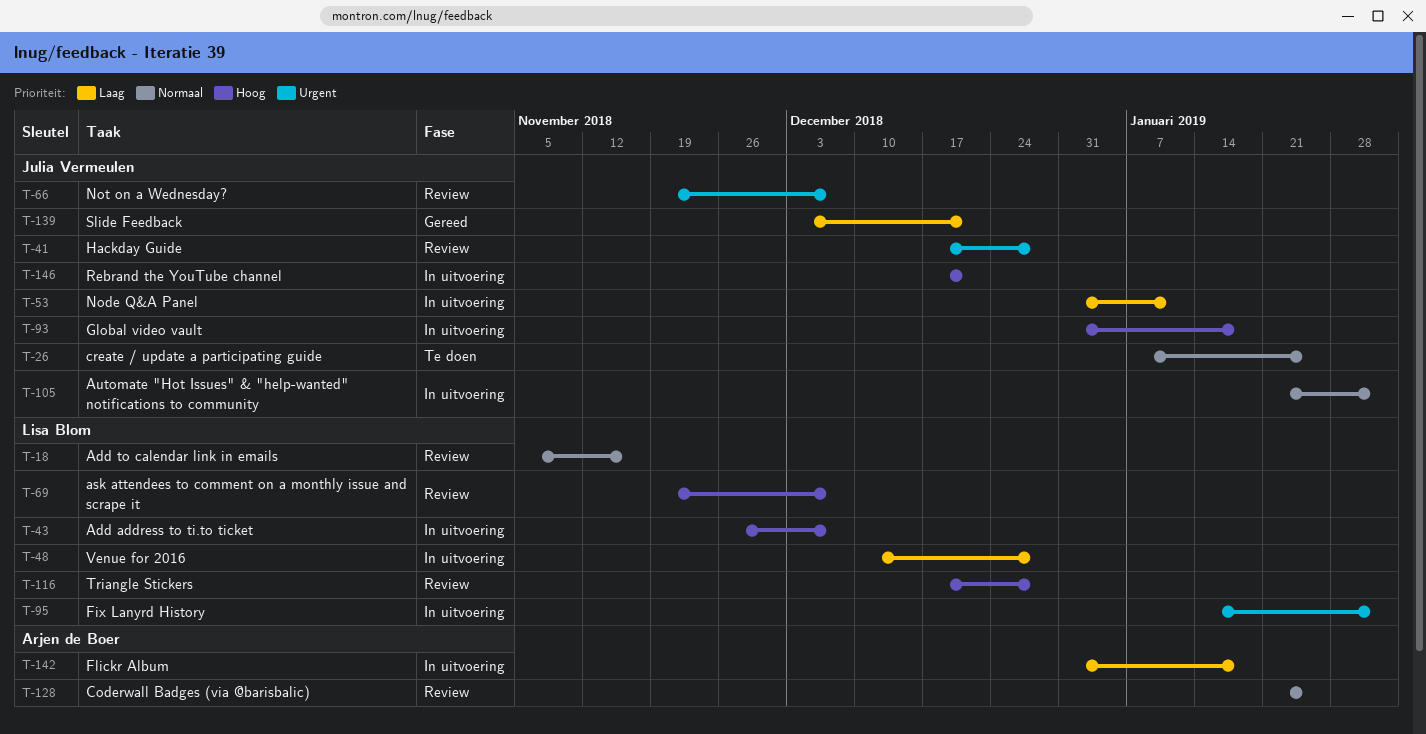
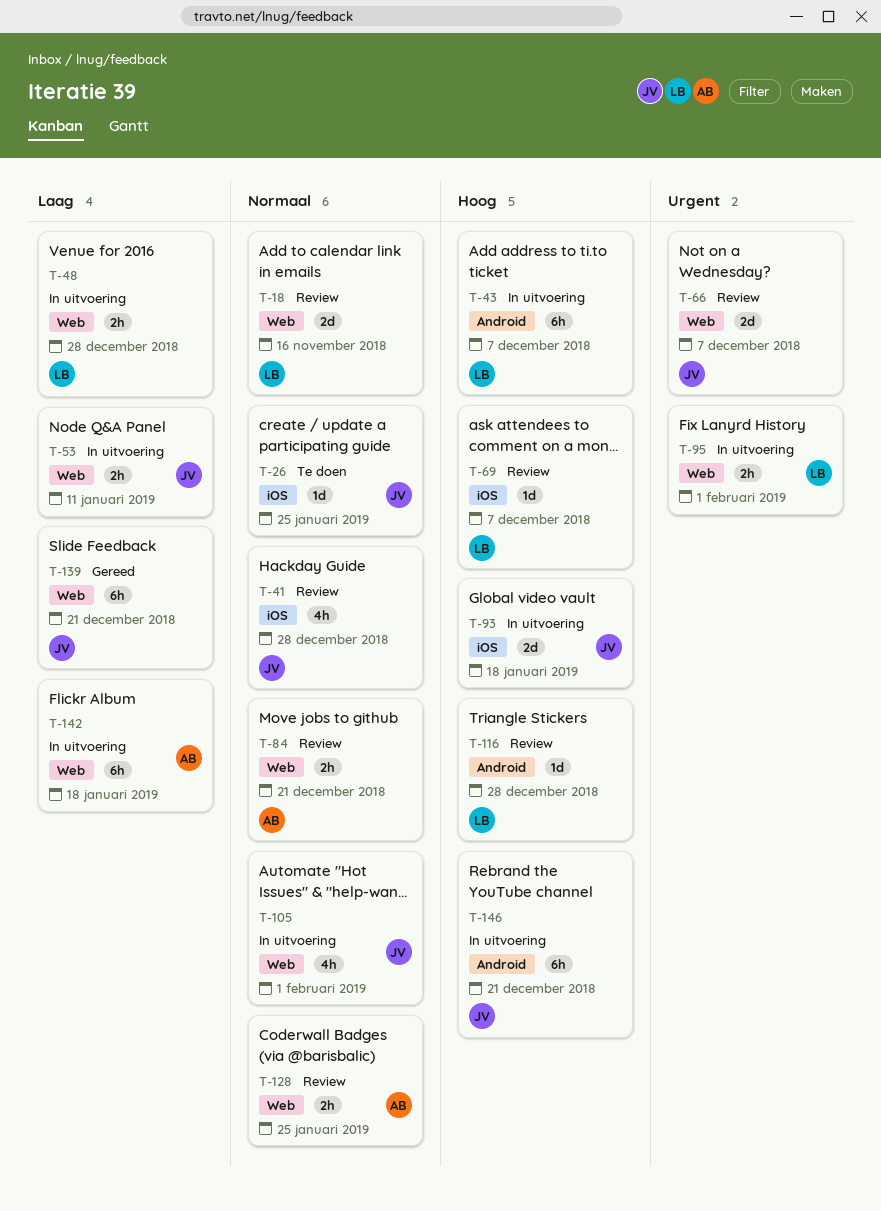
T-41, priority: Urgent -> Normaal
T-84: none -> present

